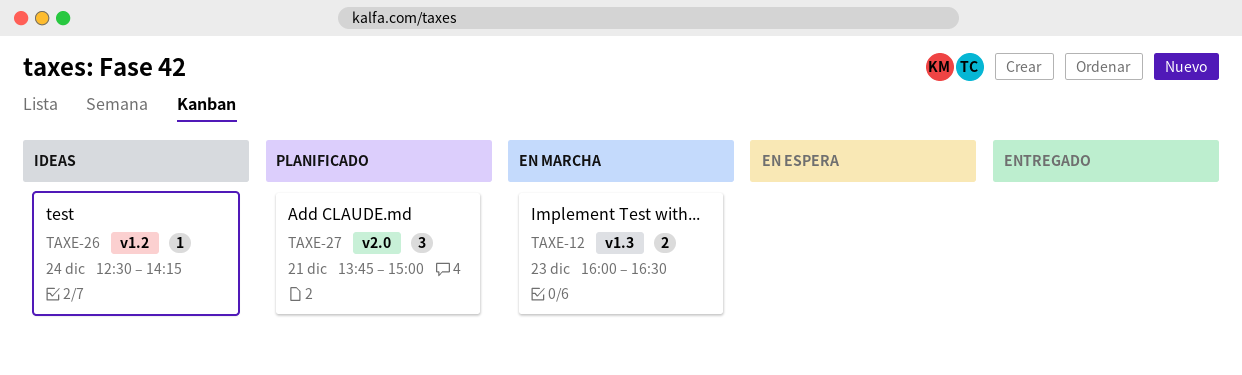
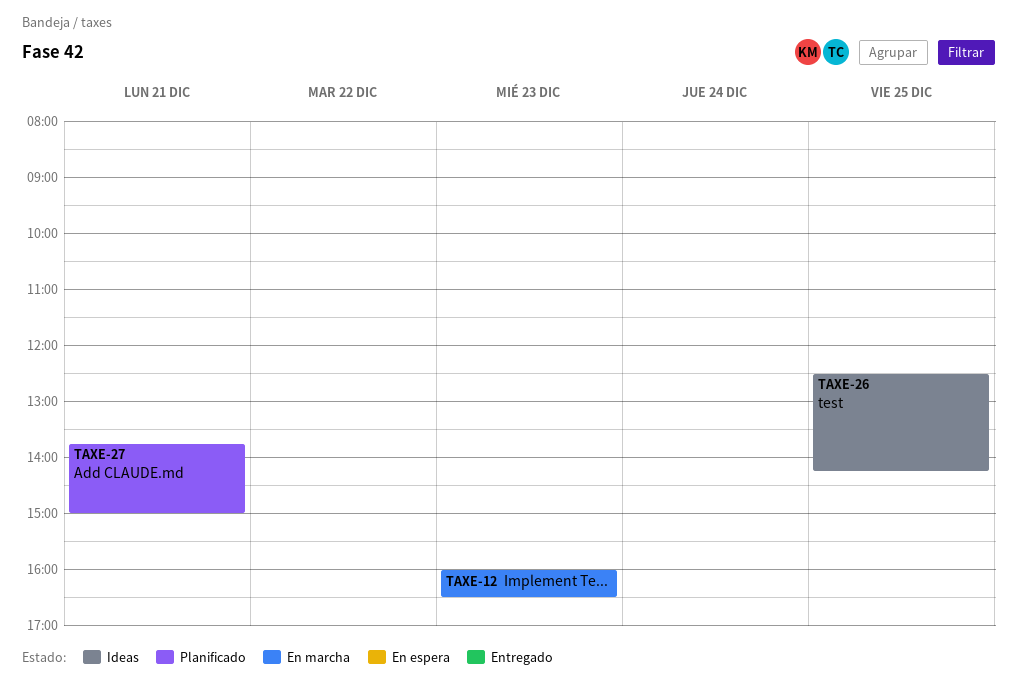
TAXE-26, day: Dec 24 -> Dec 25

